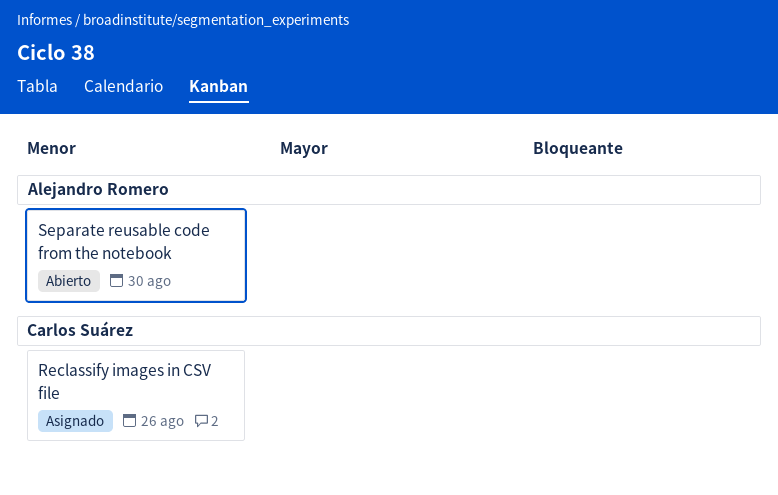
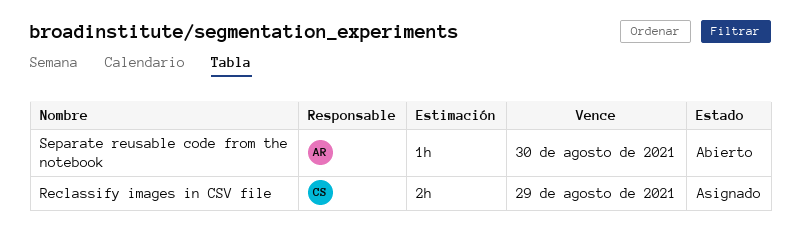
Reclassify images in CSV file, due: Aug 26 -> Aug 29

